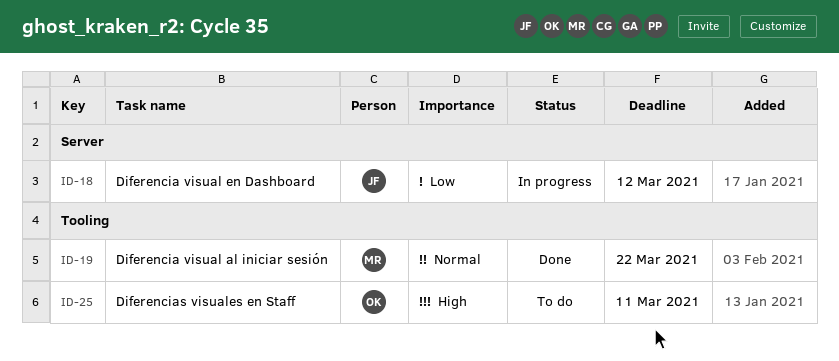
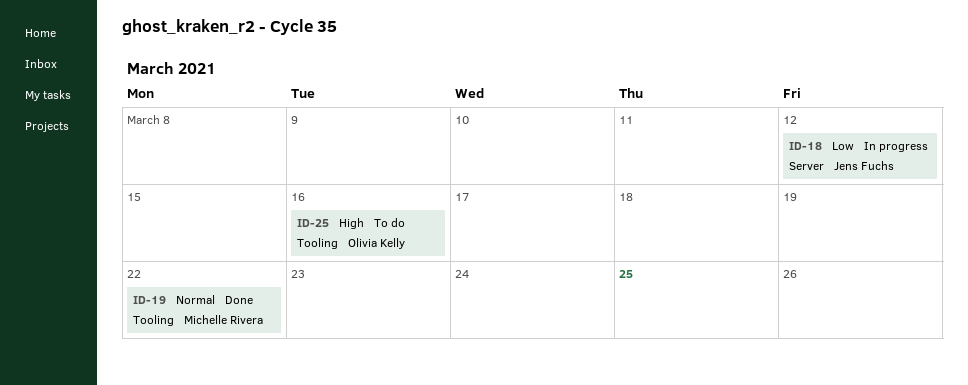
ID-25, due: Mar 11 -> Mar 16

